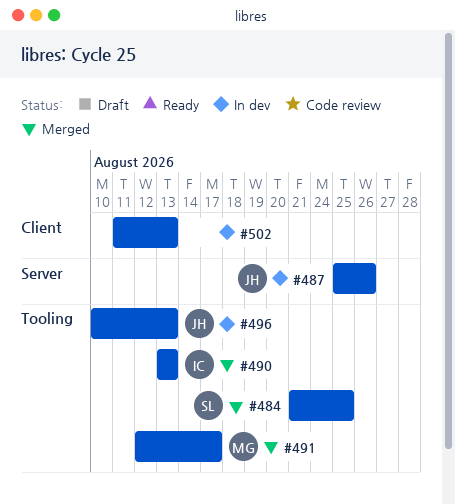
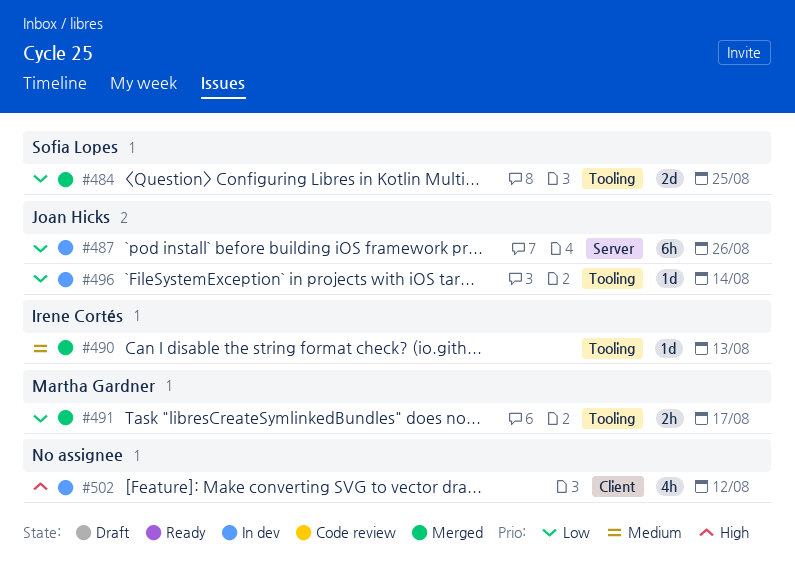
#496, due: Aug 13 -> Aug 14
#502, due: Aug 13 -> Aug 12

